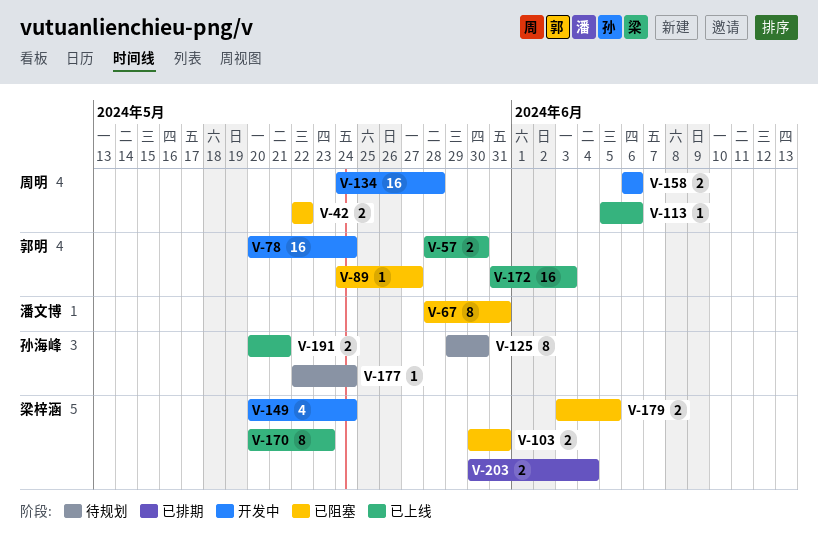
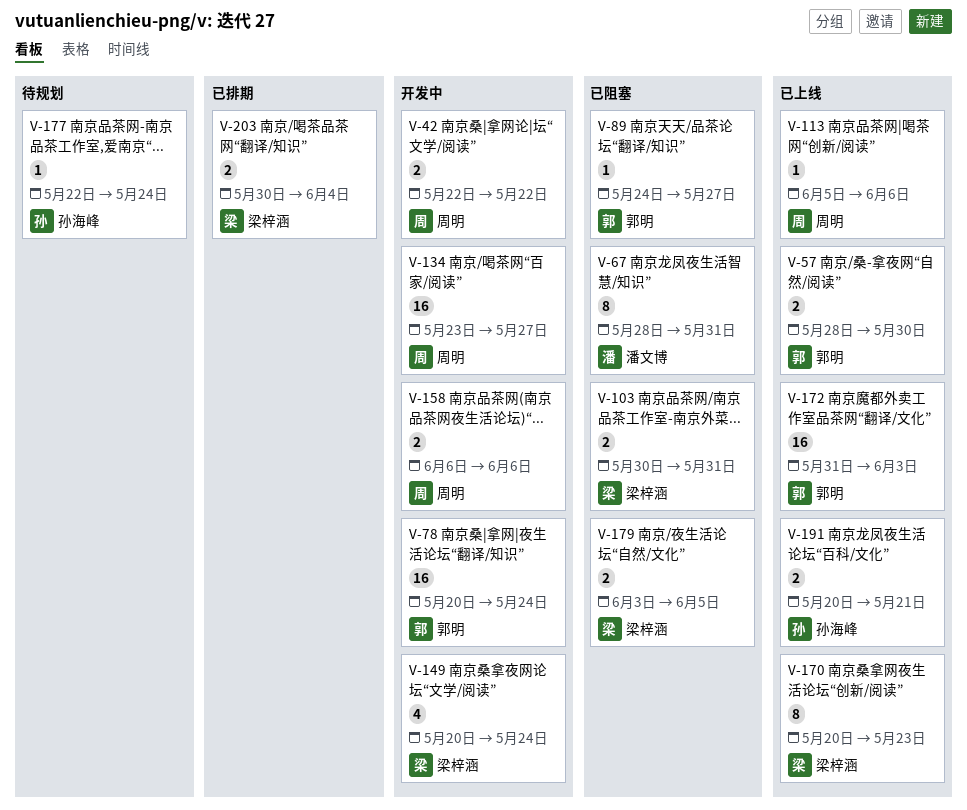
V-42, status: 已阻塞 -> 开发中
V-125: present -> none
V-134, start: May 24 -> May 23
V-134, due: May 28 -> May 27

